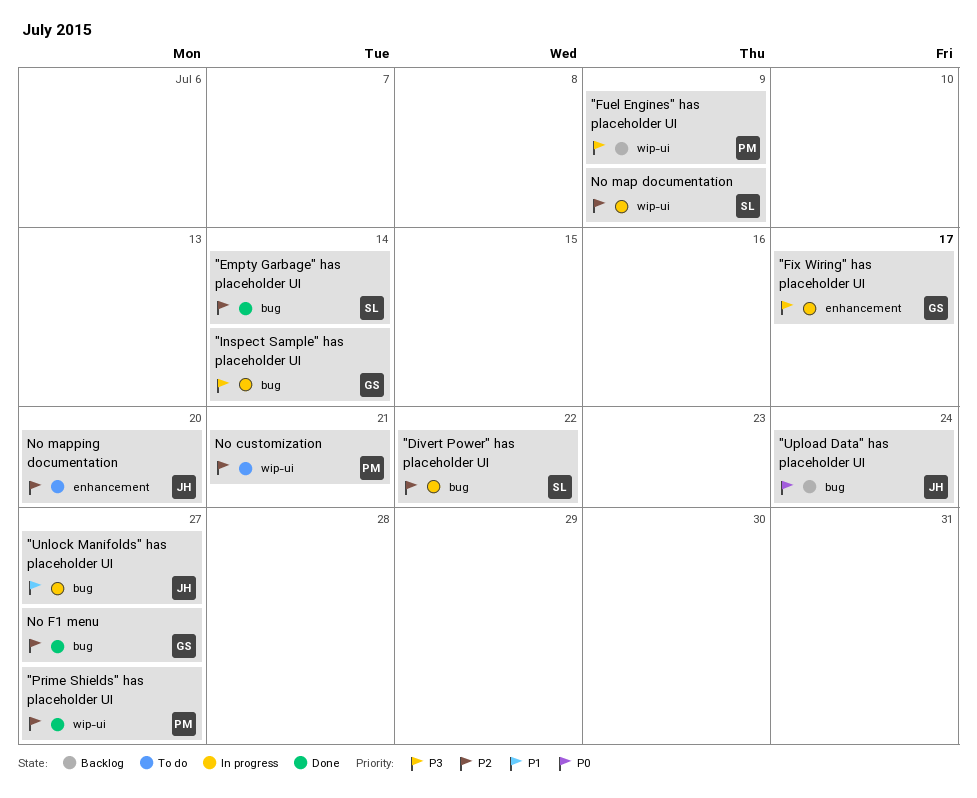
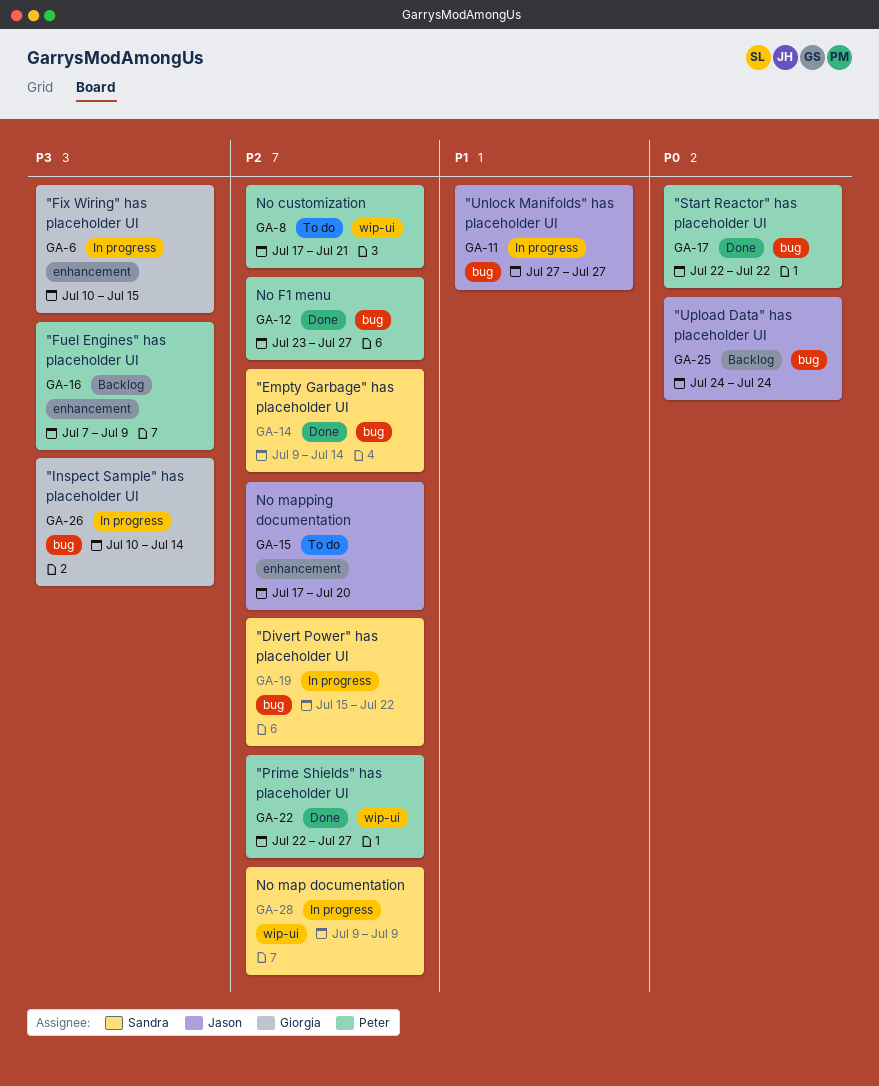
"Fix Wiring" has placeholder UI, due: Jul 17 -> Jul 15
"Fuel Engines" has placeholder UI, label: wip-ui -> enhancement
"Start Reactor" has placeholder UI: none -> present
No F1 menu, owner: Giorgia -> Peter

